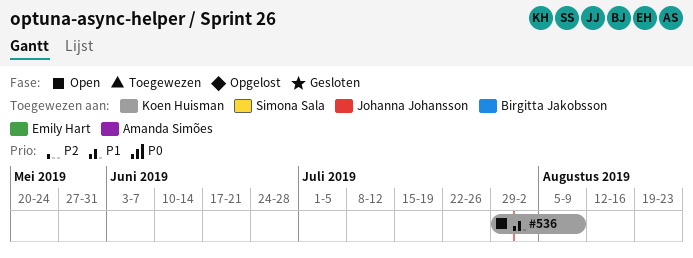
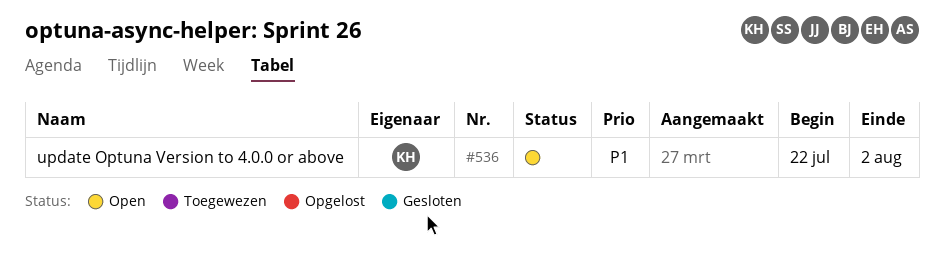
#536, start: Jul 29 -> Jul 22
#536, due: Aug 9 -> Aug 2

